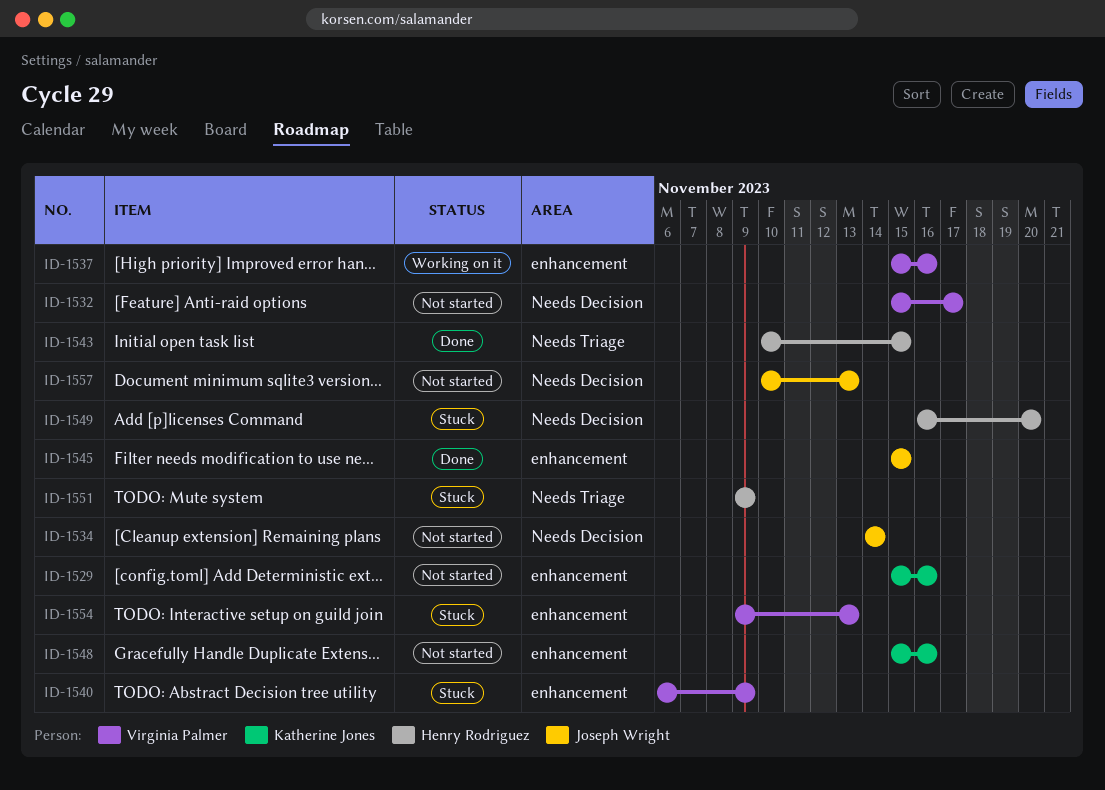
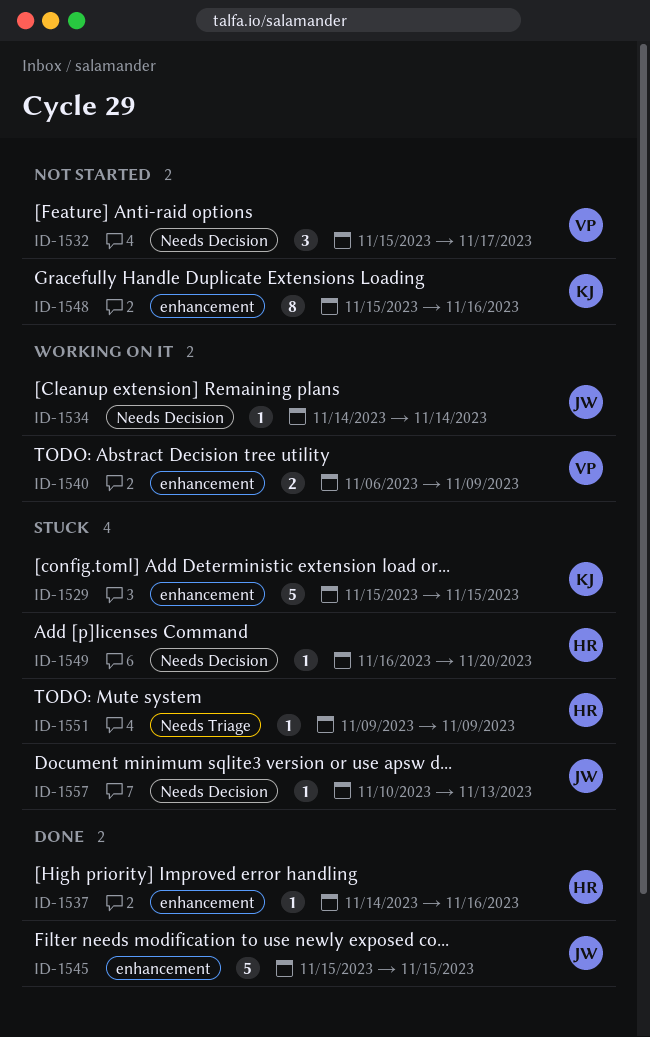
ID-1529, status: Not started -> Stuck
ID-1529, due: Nov 16 -> Nov 15
ID-1534, status: Not started -> Working on it
ID-1537, status: Working on it -> Done
ID-1537, owner: Virginia Palmer -> Henry Rodriguez
ID-1537, start: Nov 15 -> Nov 14
ID-1540, status: Stuck -> Working on it
ID-1543: present -> none
ID-1554: present -> none
ID-1557, status: Not started -> Stuck

